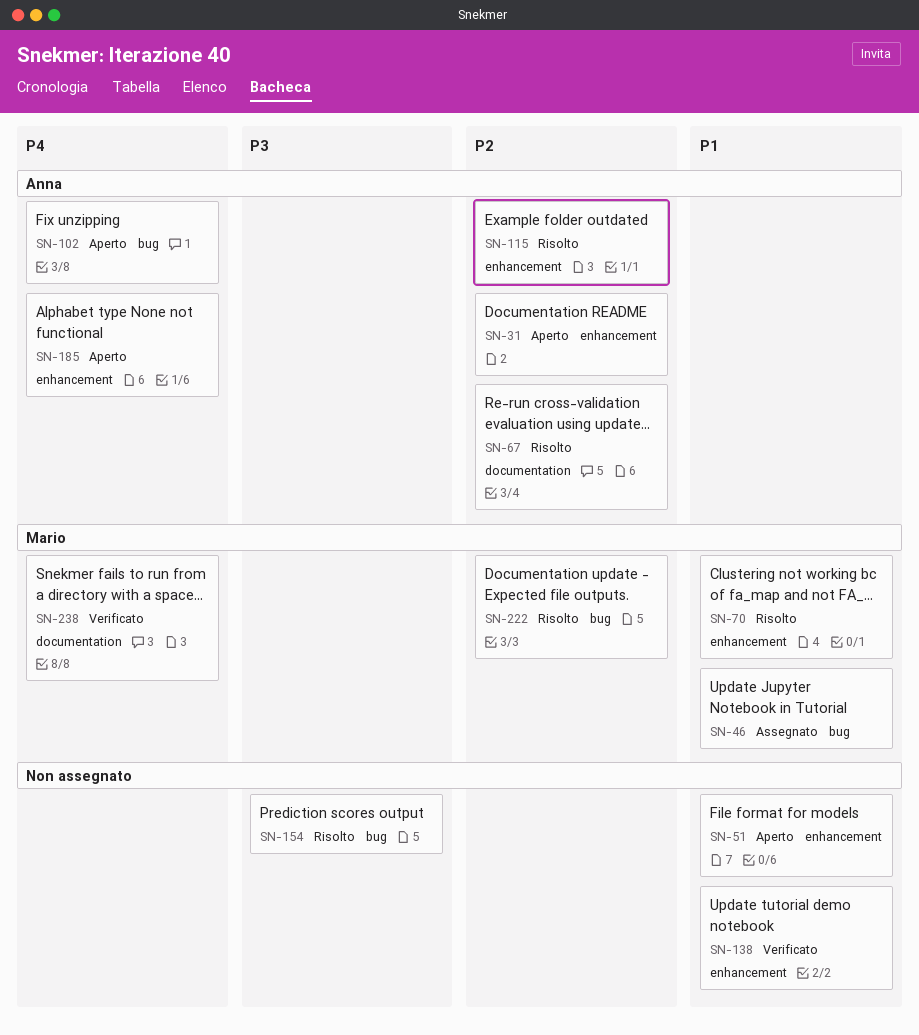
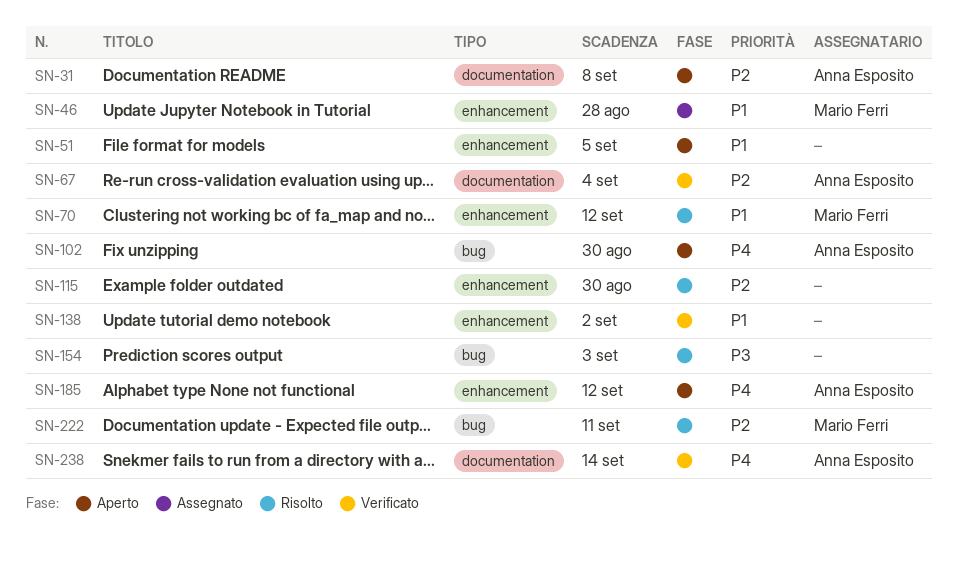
SN-31, label: enhancement -> documentation
SN-46, label: bug -> enhancement
SN-67, status: Risolto -> Verificato
SN-115, owner: Anna Esposito -> none
SN-238, owner: Mario Ferri -> Anna Esposito

